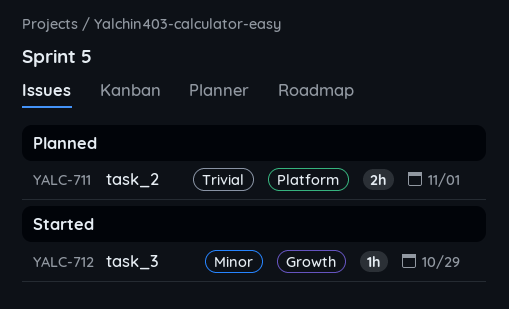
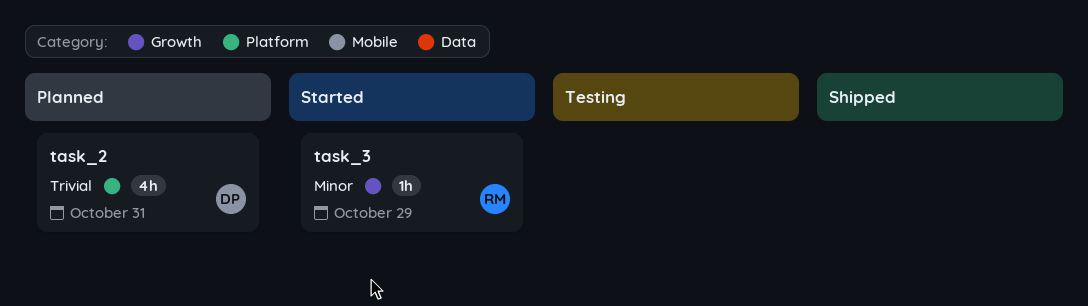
task_2, estimate: 2h -> 4h
task_2, due: Nov 1 -> Oct 31

